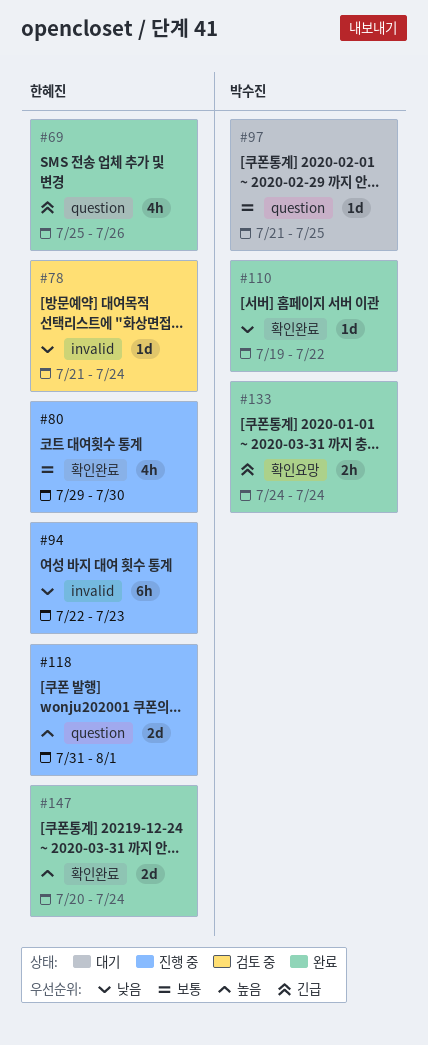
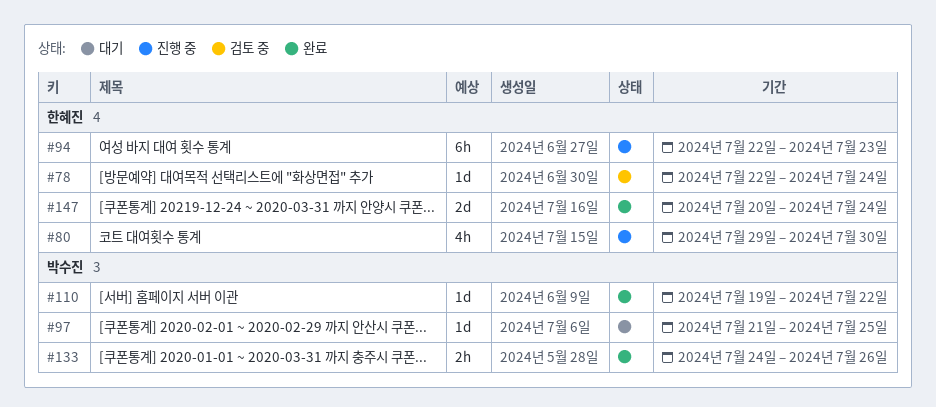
#69: present -> none
#78, start: Jul 21 -> Jul 22
#118: present -> none
#133, due: Jul 24 -> Jul 26

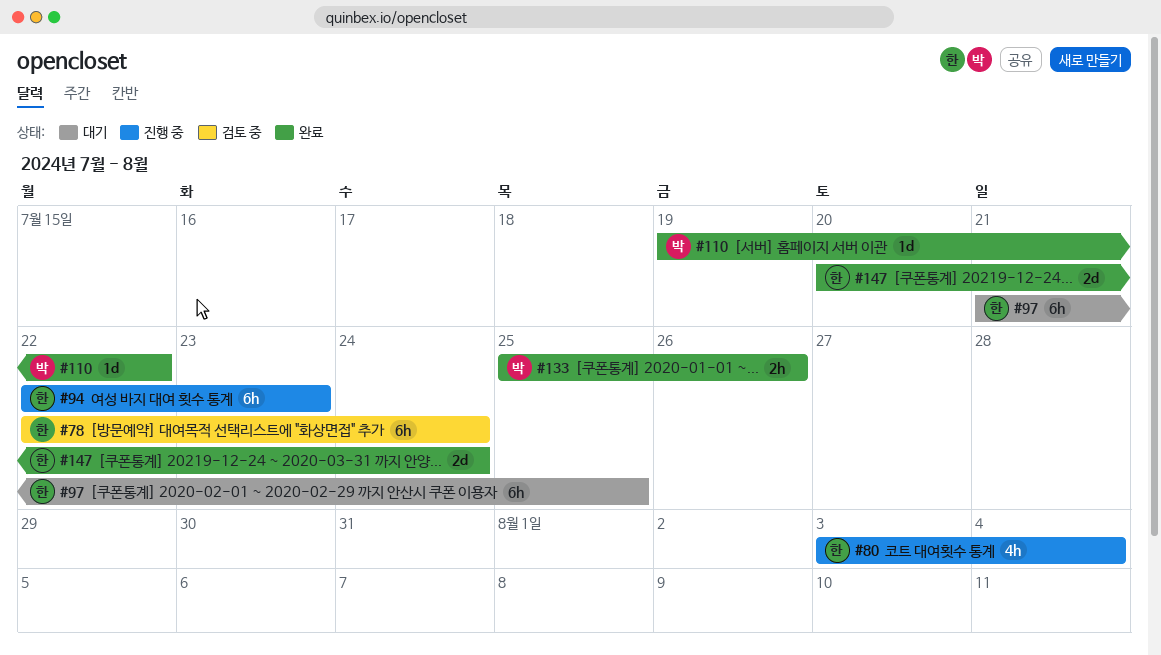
#78, estimate: 1d -> 6h
#80, start: Jul 29 -> Aug 3
#80, due: Jul 30 -> Aug 4
#97, owner: 박수진 -> 한혜진
#97, estimate: 1d -> 6h
#133, start: Jul 24 -> Jul 25

